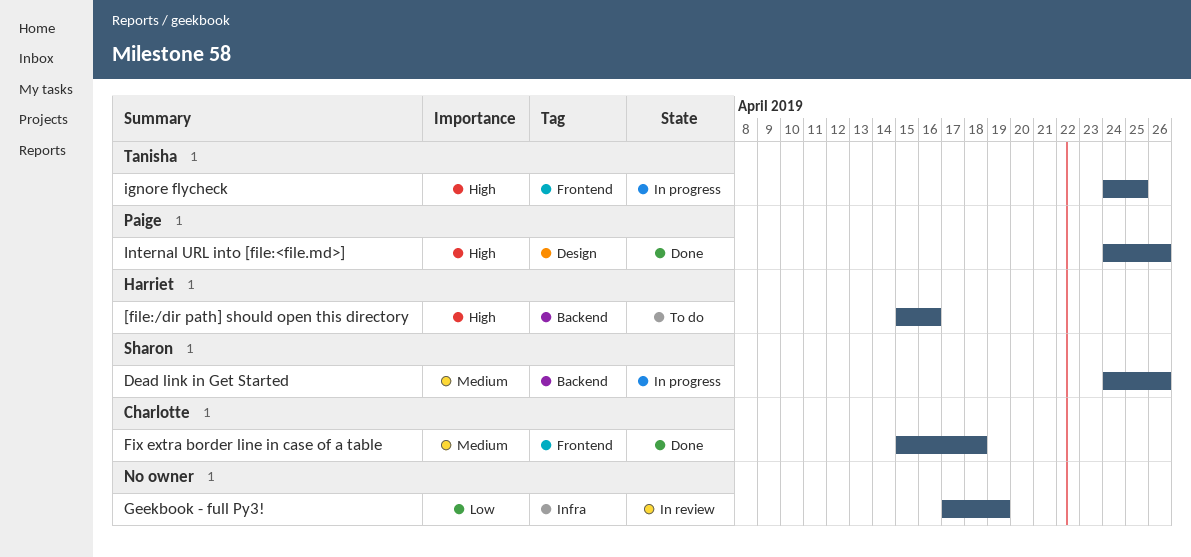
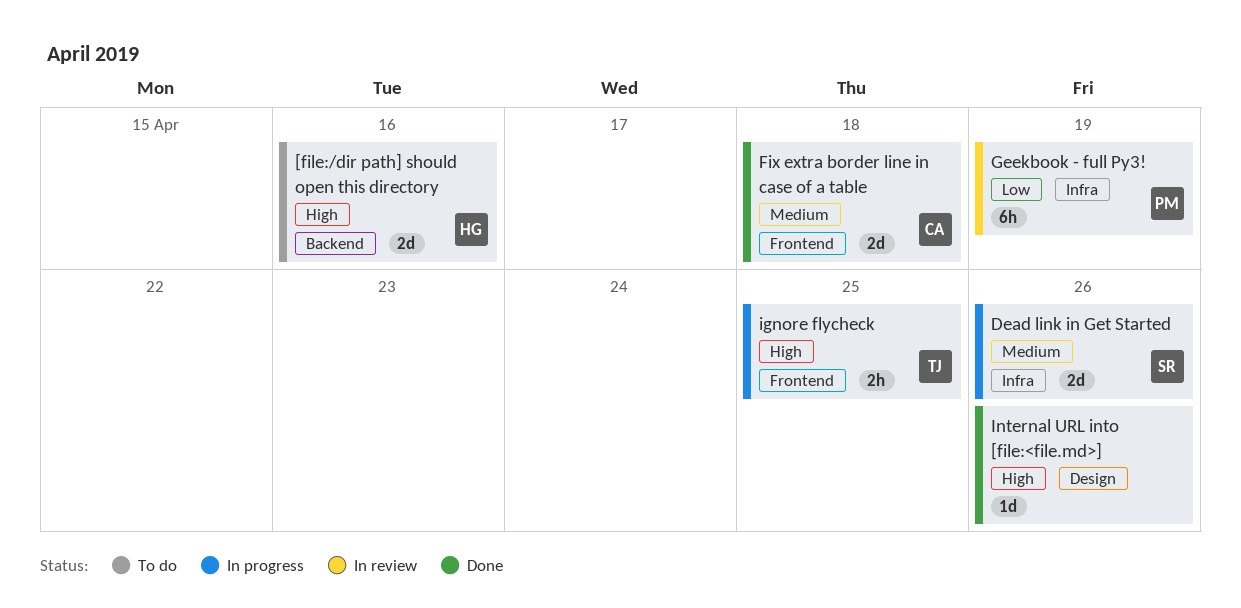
Dead link in Get Started, label: Backend -> Infra
Geekbook - full Py3!, owner: none -> Paige
Internal URL into [file:<file.md>], owner: Paige -> none

